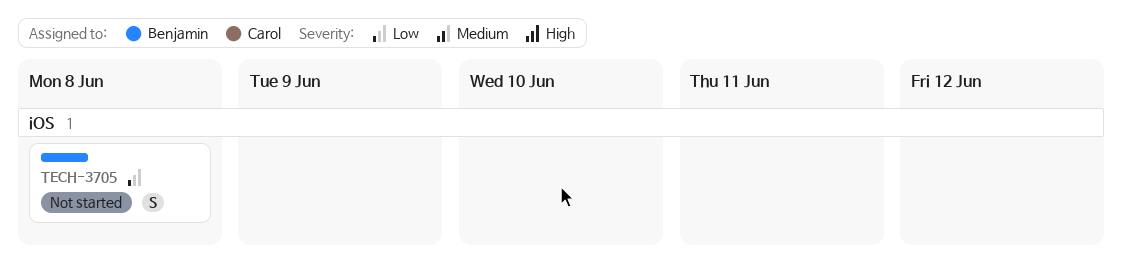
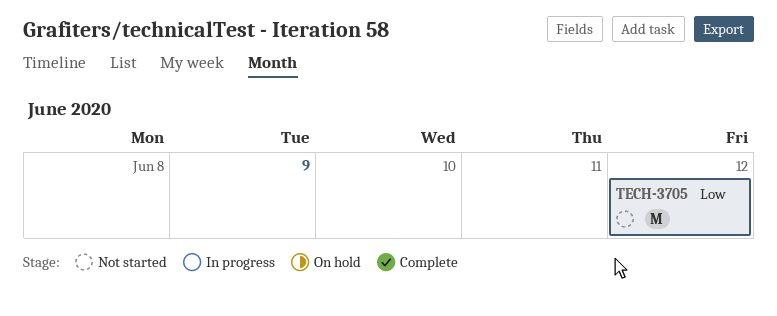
TECH-3705, estimate: S -> M
TECH-3705, due: Jun 8 -> Jun 12

